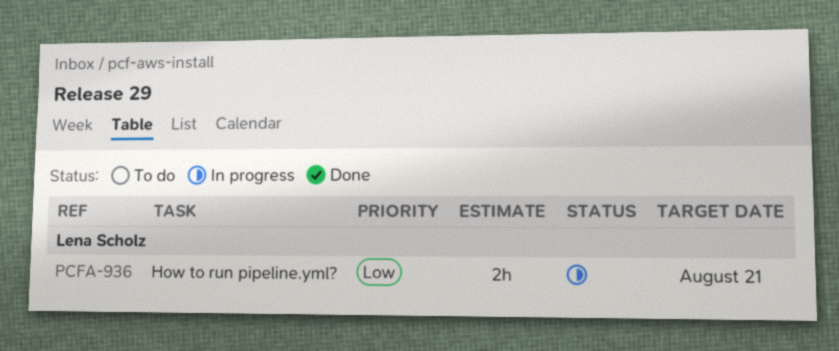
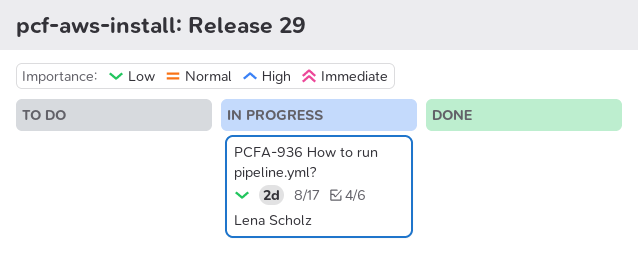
PCFA-936, estimate: 2h -> 2d
PCFA-936, due: Aug 21 -> Aug 17

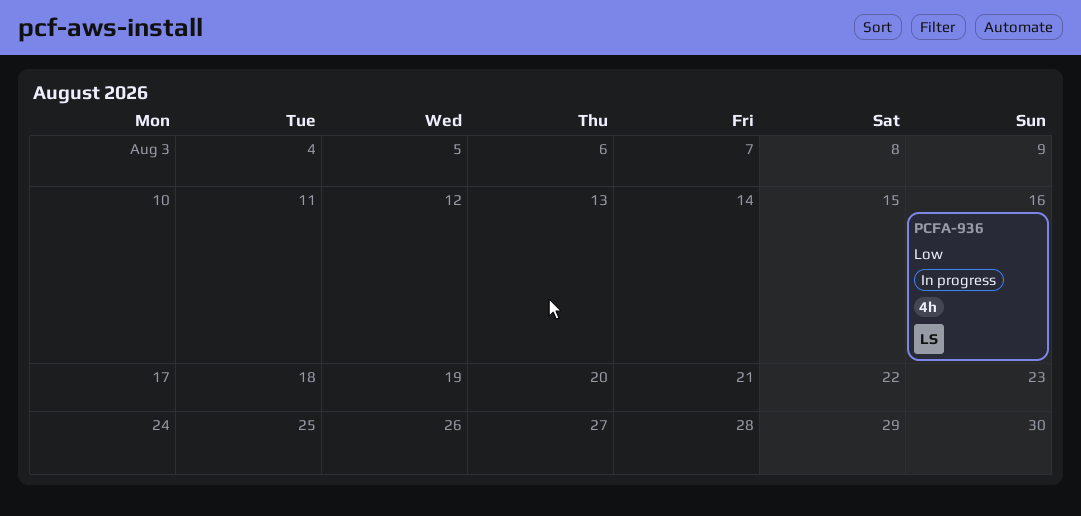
PCFA-936, estimate: 2d -> 4h
PCFA-936, due: Aug 17 -> Aug 16

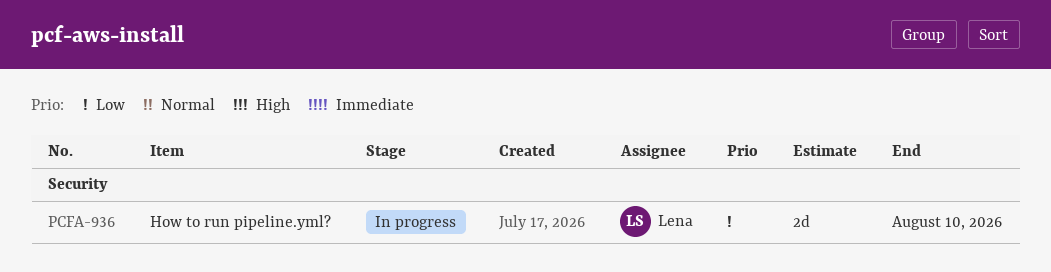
PCFA-936, estimate: 4h -> 2d
PCFA-936, due: Aug 16 -> Aug 10

